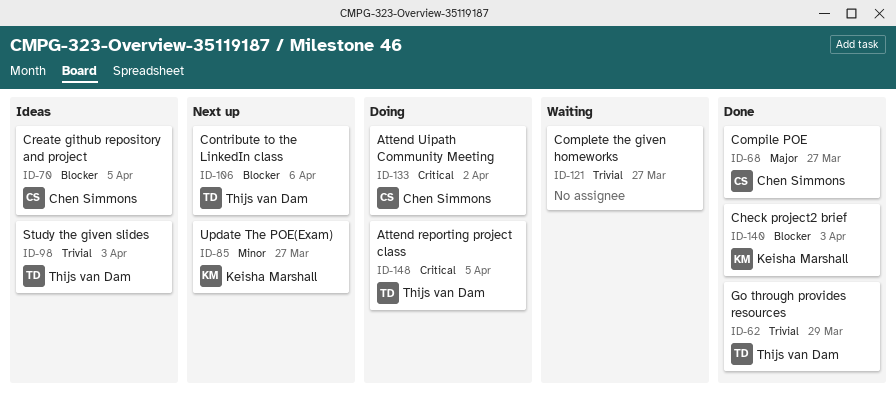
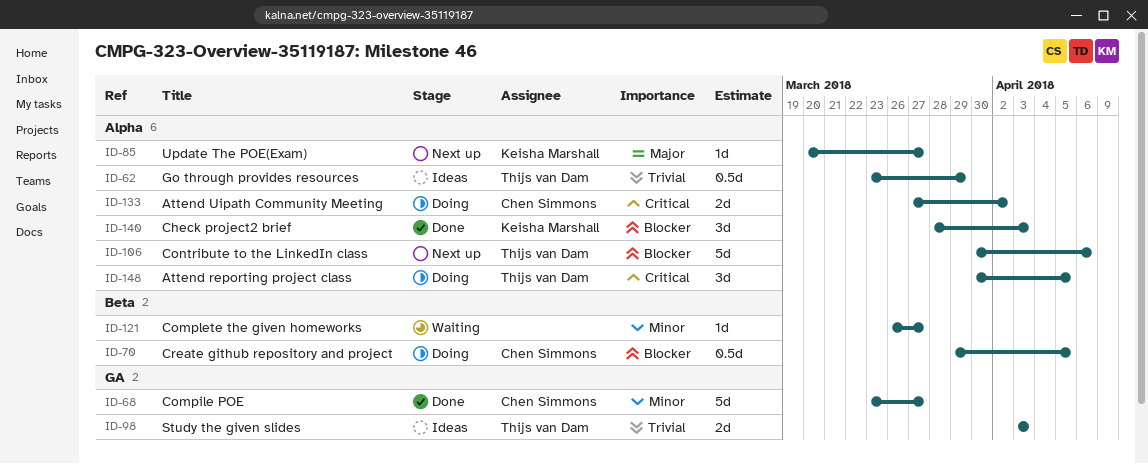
ID-62, status: Done -> Ideas
ID-68, priority: Major -> Minor
ID-70, status: Ideas -> Doing
ID-85, priority: Minor -> Major
ID-121, priority: Trivial -> Minor

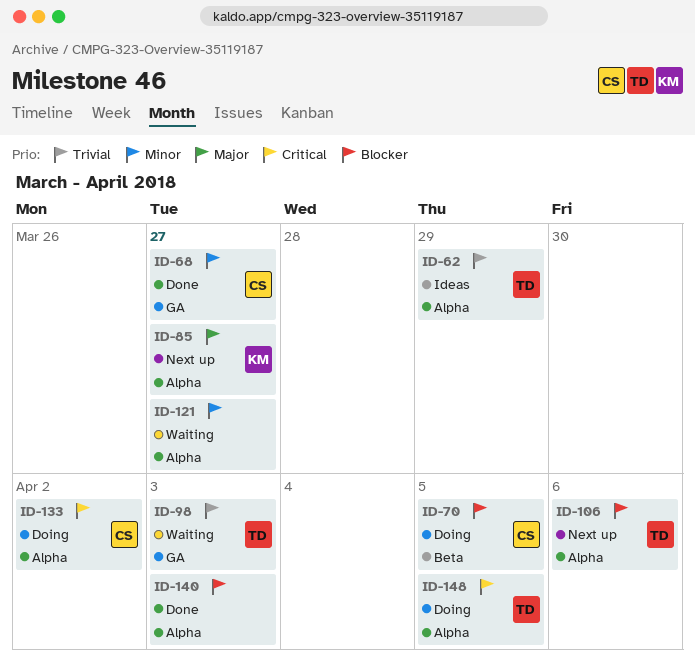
ID-98, status: Ideas -> Waiting
ID-121, label: Beta -> Alpha
ID-140, owner: Keisha Marshall -> none

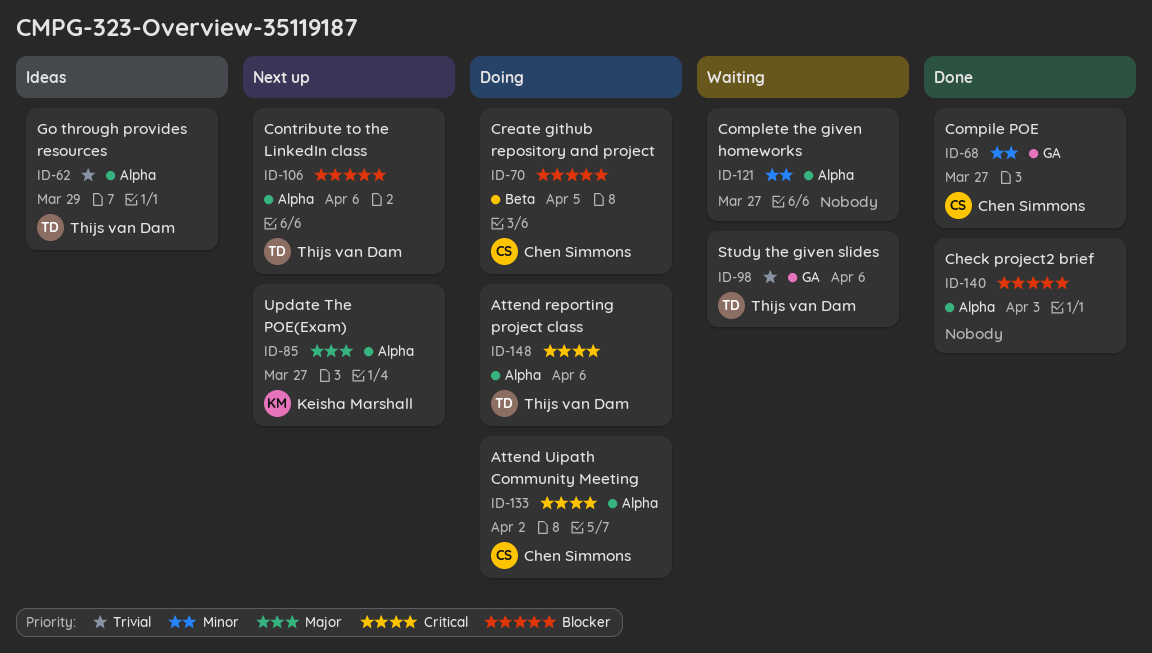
ID-98, due: Apr 3 -> Apr 6
ID-148, due: Apr 5 -> Apr 6

